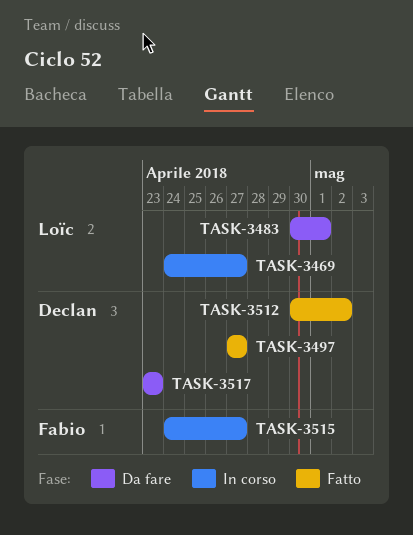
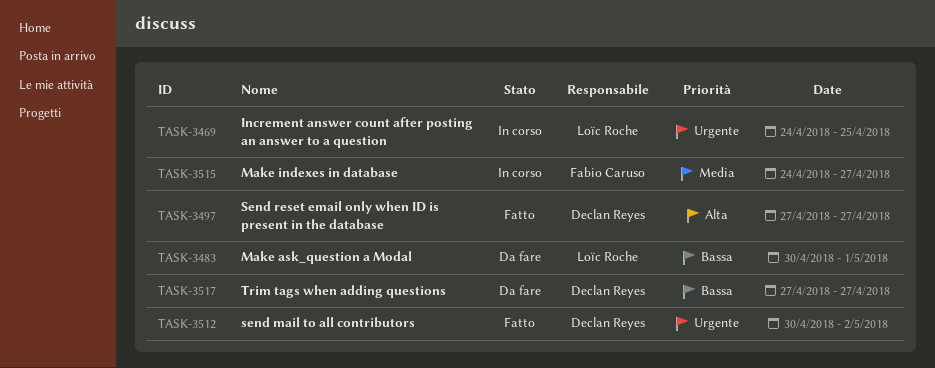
TASK-3469, due: Apr 27 -> Apr 25
TASK-3517, start: Apr 23 -> Apr 27
TASK-3517, due: Apr 23 -> Apr 27

